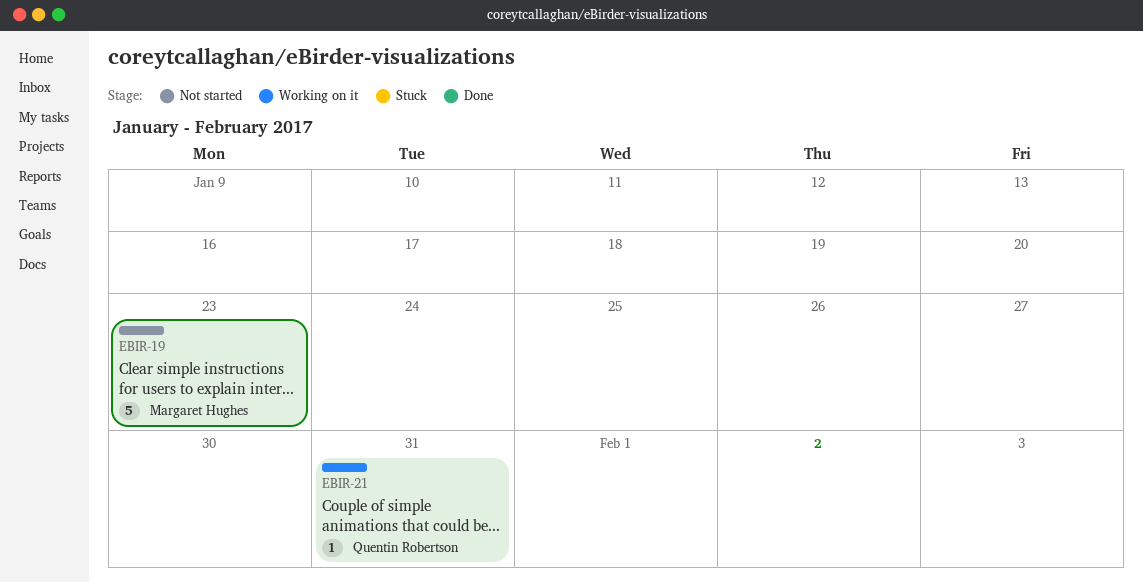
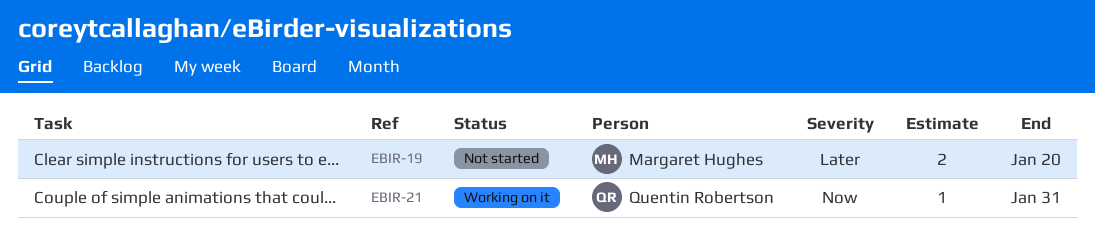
EBIR-19, estimate: 5 -> 2
EBIR-19, due: Jan 23 -> Jan 20

